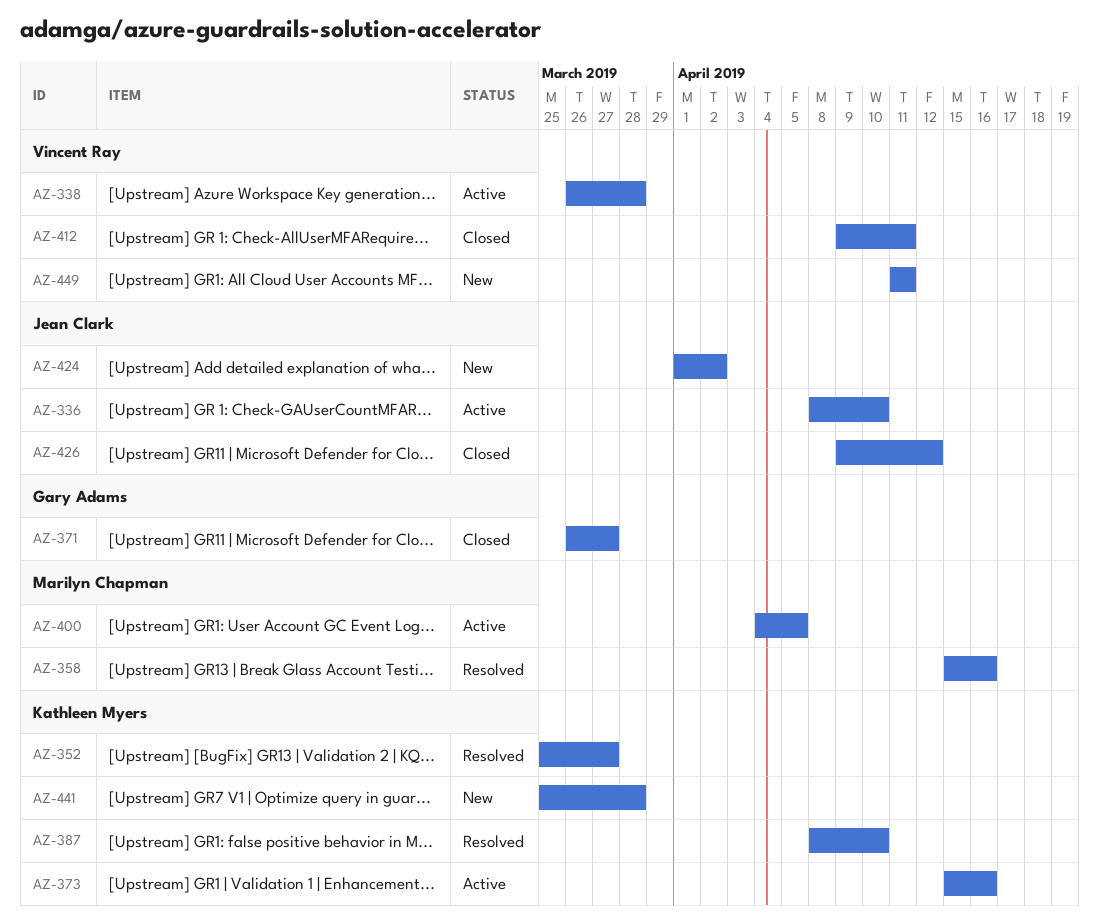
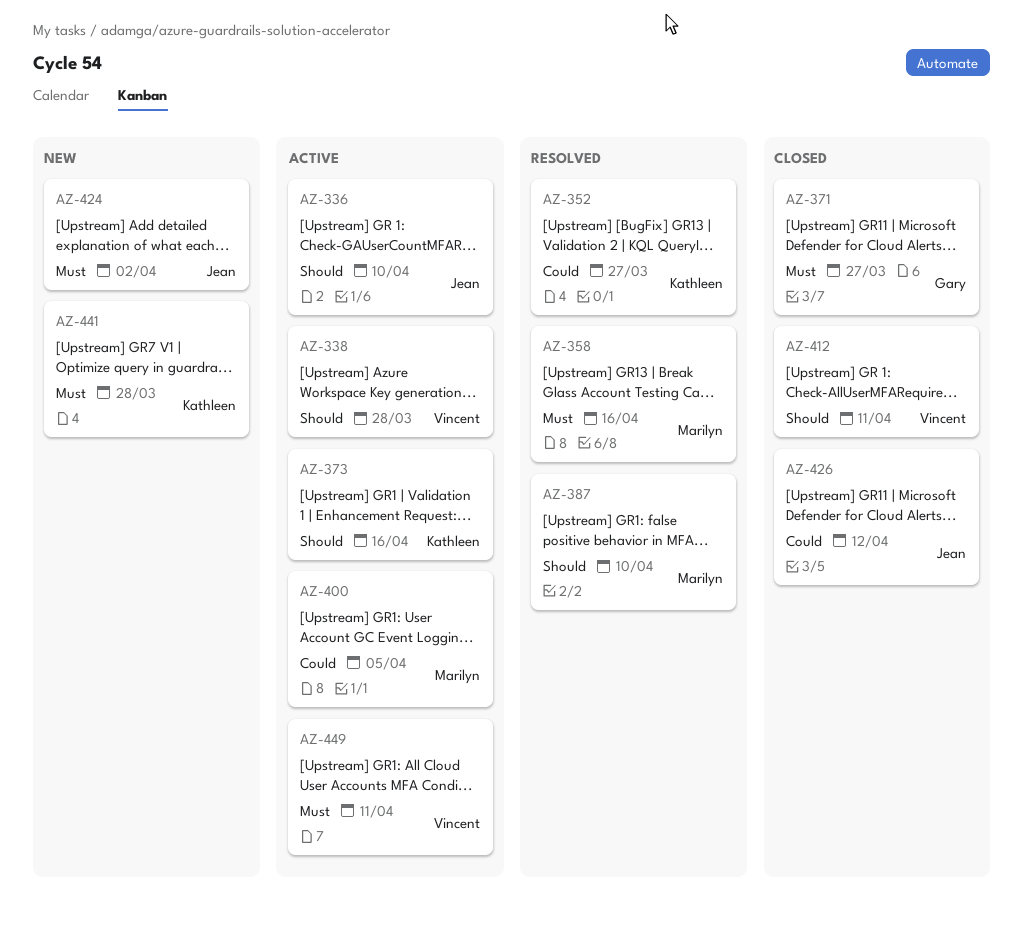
AZ-387, owner: Kathleen Myers -> Marilyn Chapman
AZ-449, status: New -> Active

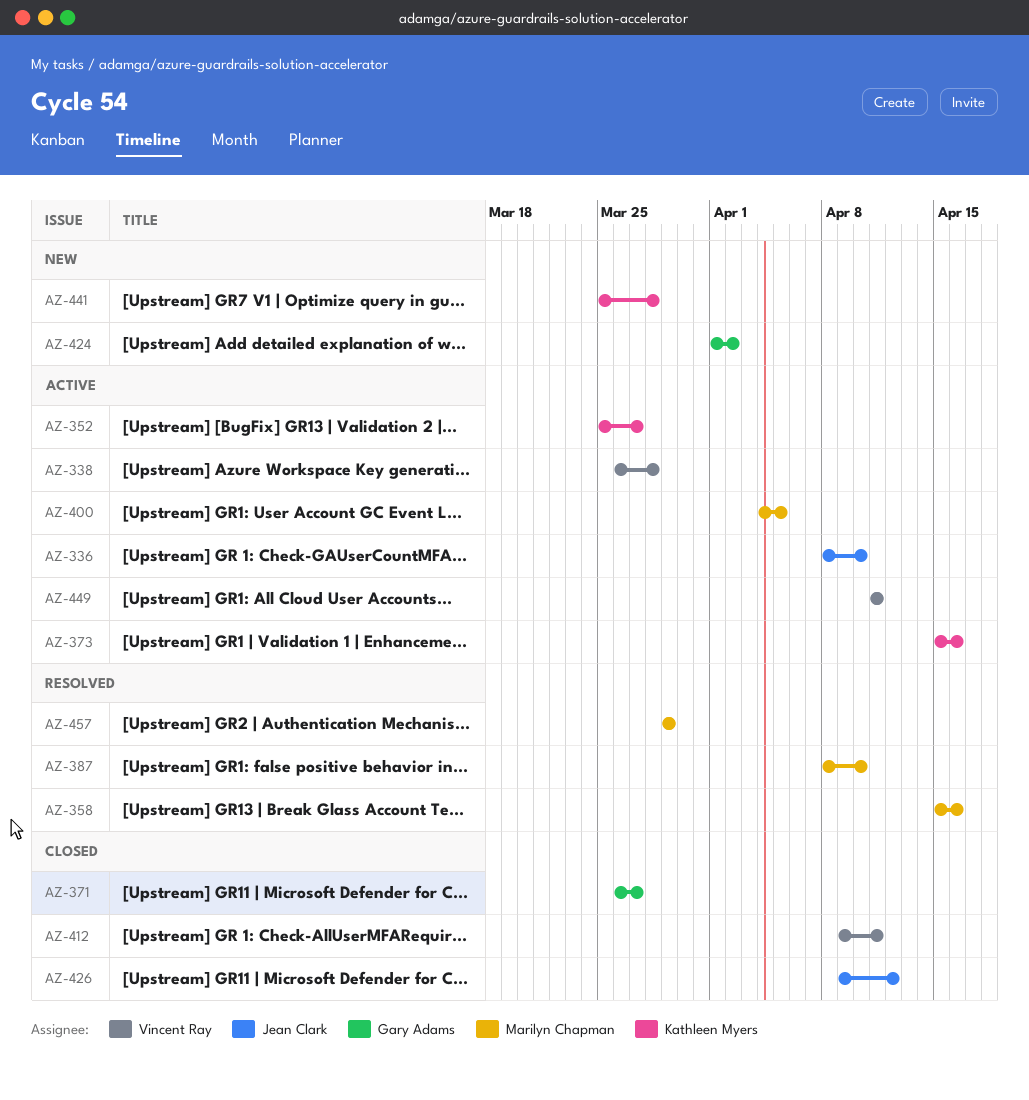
AZ-352, status: Resolved -> Active
AZ-424, owner: Jean Clark -> Gary Adams
AZ-457: none -> present

